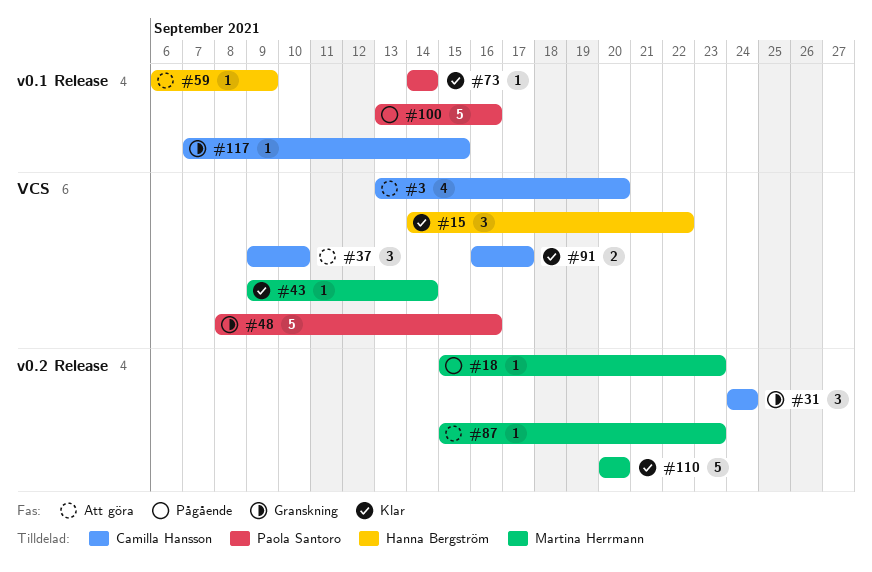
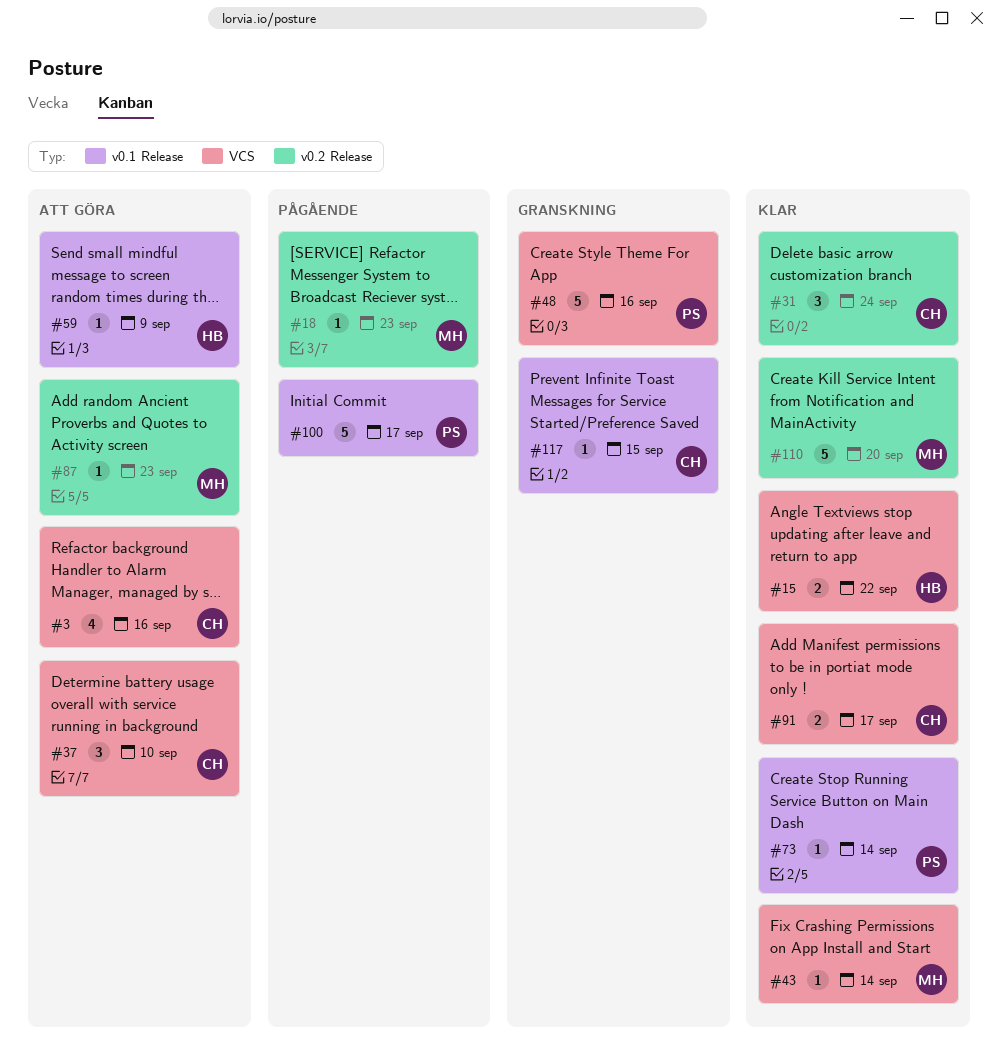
#3, due: Sep 20 -> Sep 16
#15, estimate: 3 -> 2
#31, status: Granskning -> Klar
#100, due: Sep 16 -> Sep 17

